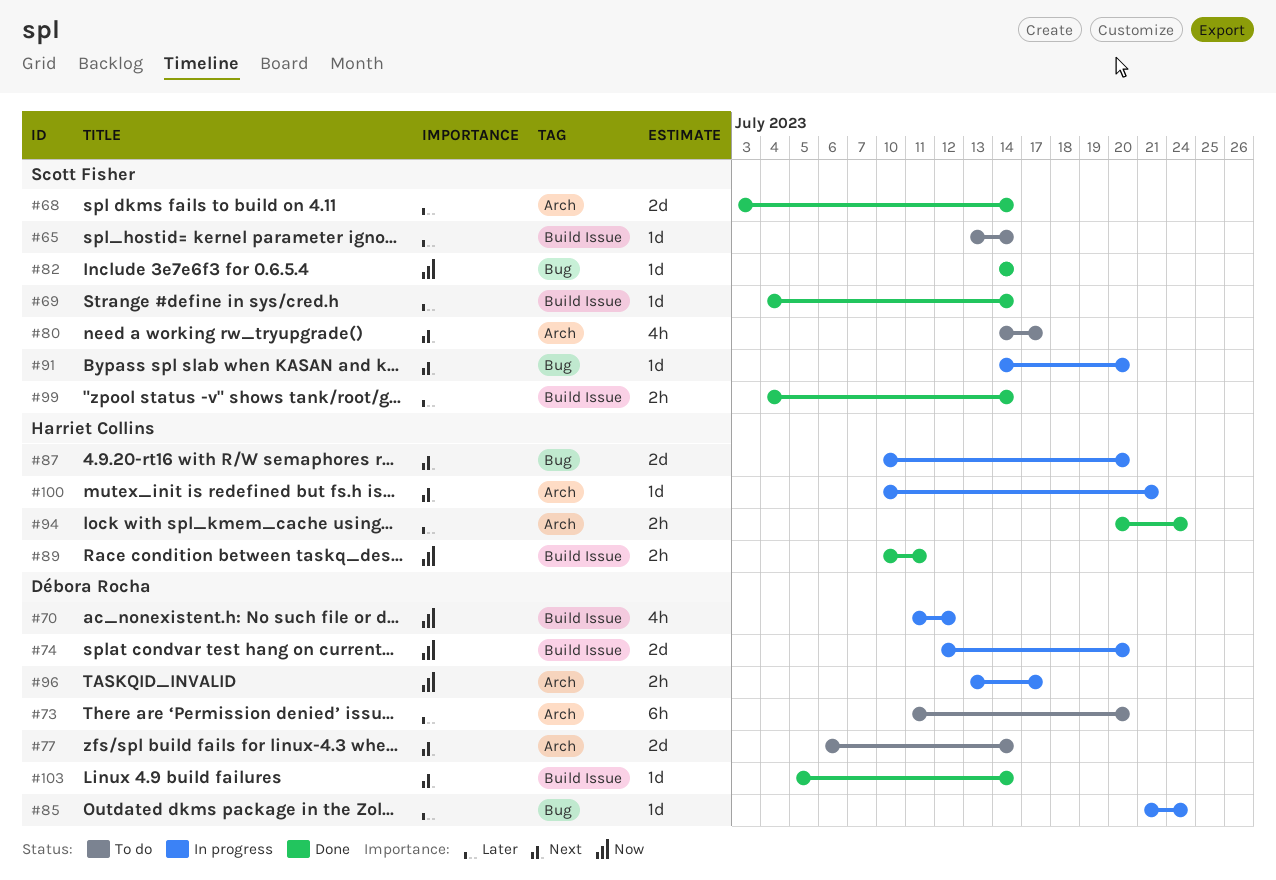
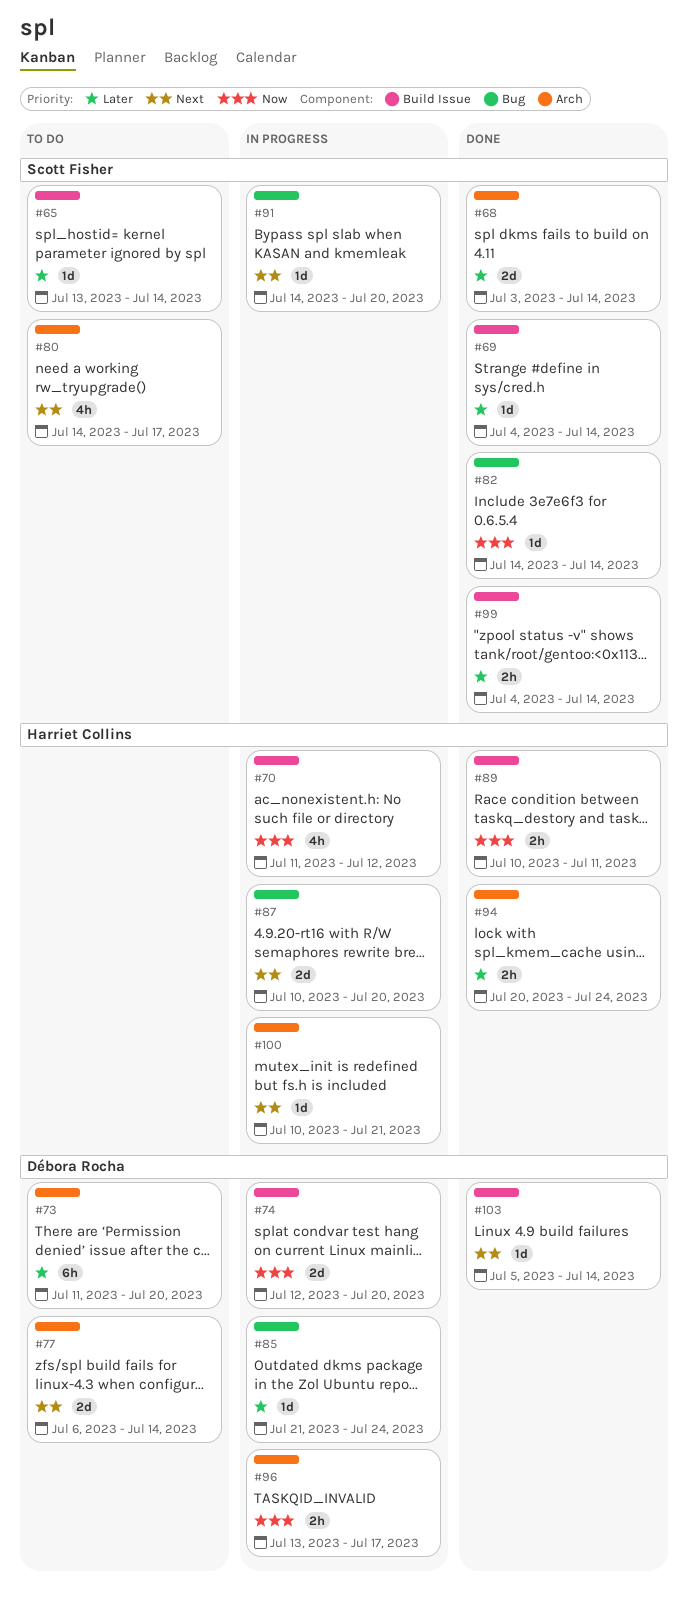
#70, owner: Débora Rocha -> Harriet Collins

